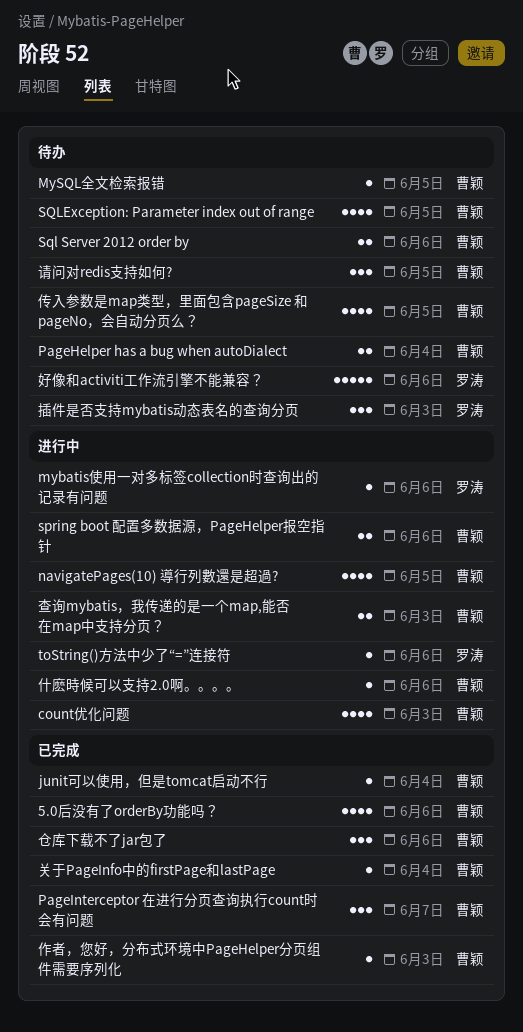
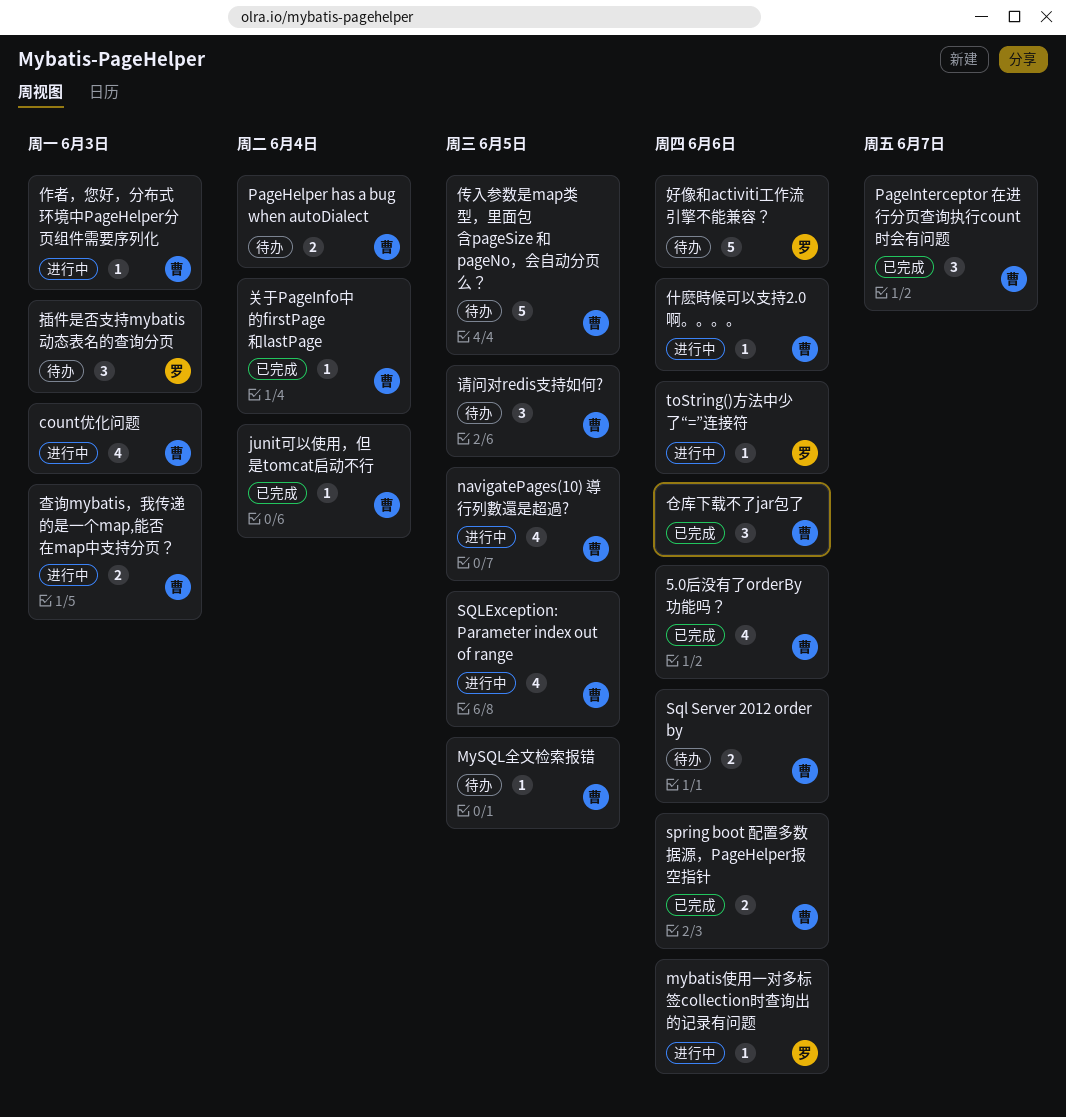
spring boot 配置多数据源，PageHelper报空指针, status: 进行中 -> 已完成
SQLException: Parameter index out of range, status: 待办 -> 进行中
传入参数是map类型，里面包含pageSize 和 pageNo，会自动分页么？, estimate: 4 -> 5
作者，您好，分布式环境中PageHelper分页组件需要序列化, status: 已完成 -> 进行中

